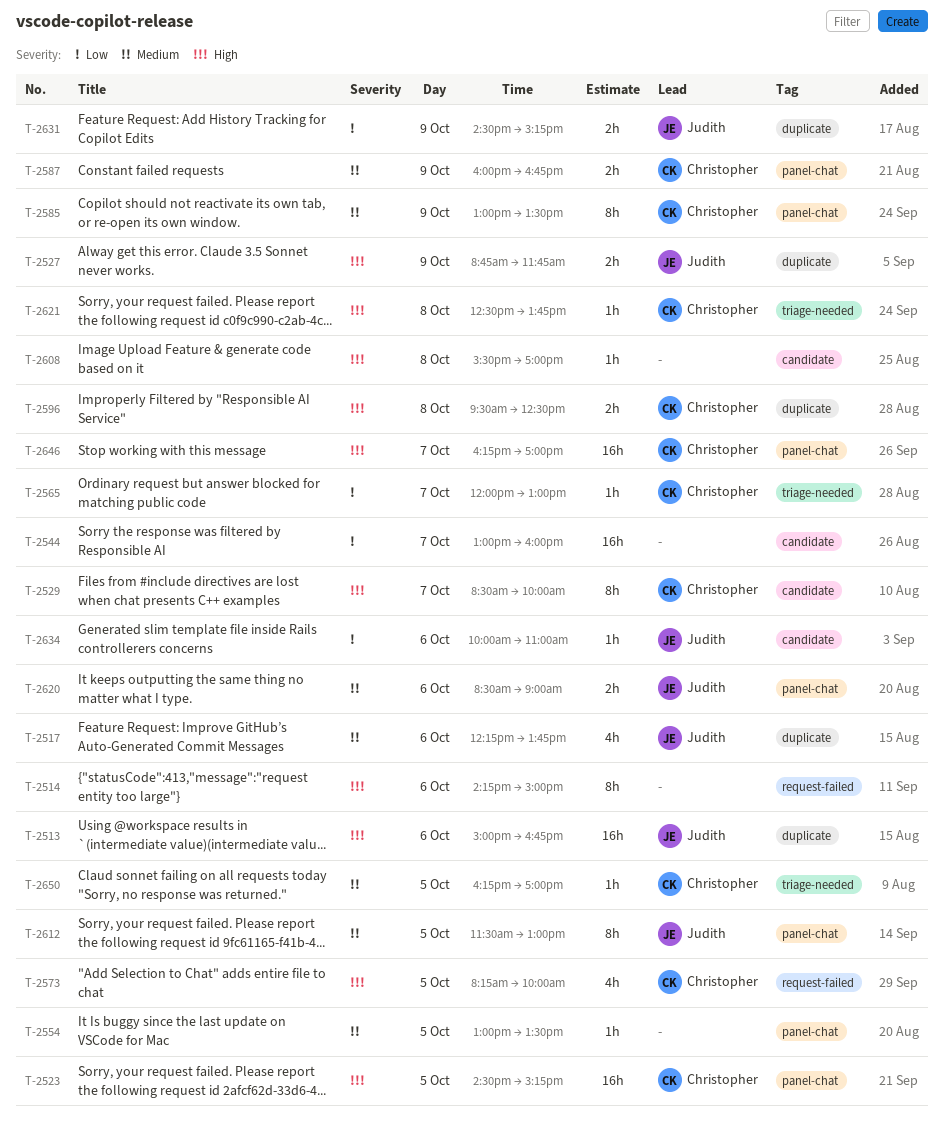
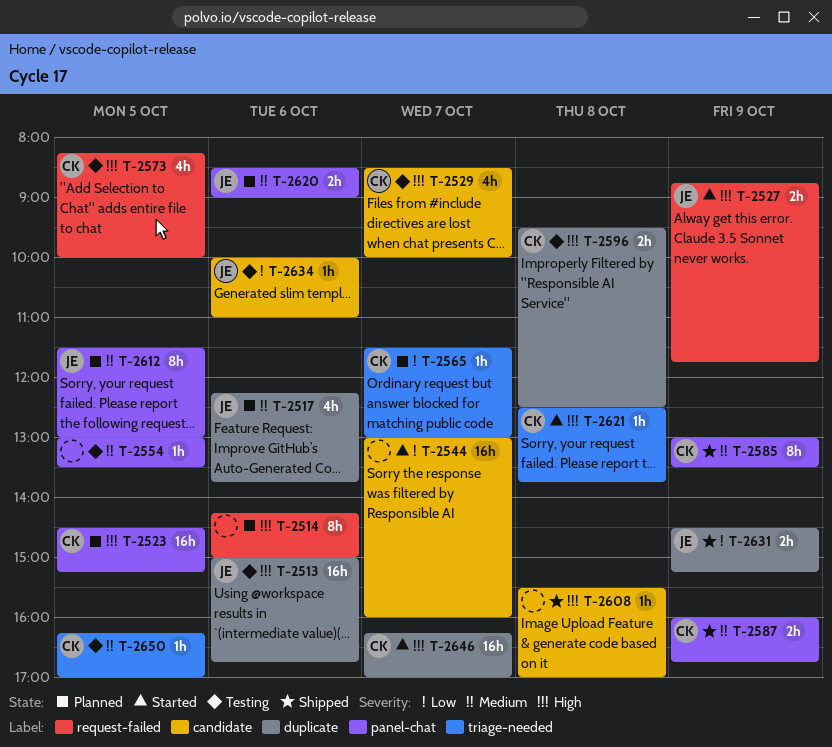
T-2527, label: duplicate -> request-failed
T-2529, estimate: 8h -> 4h
T-2565, begins: 12:00 -> 11:30
T-2646, label: panel-chat -> duplicate

